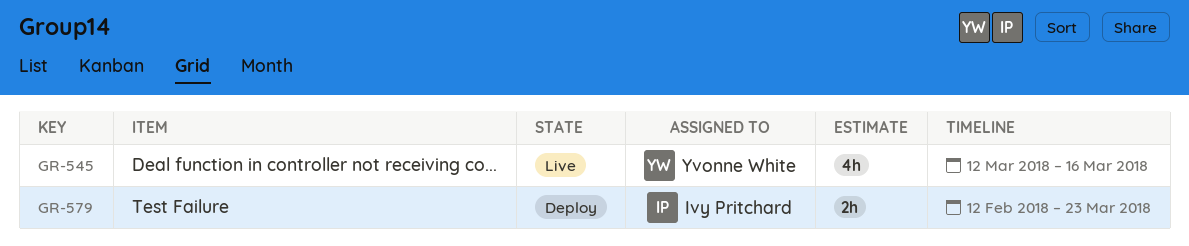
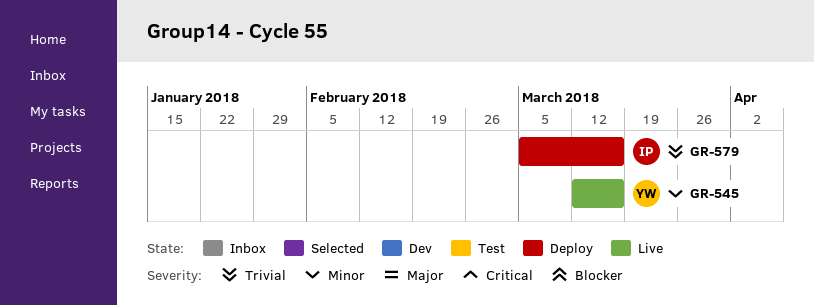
GR-579, start: Feb 12 -> Mar 5
GR-579, due: Mar 23 -> Mar 16

